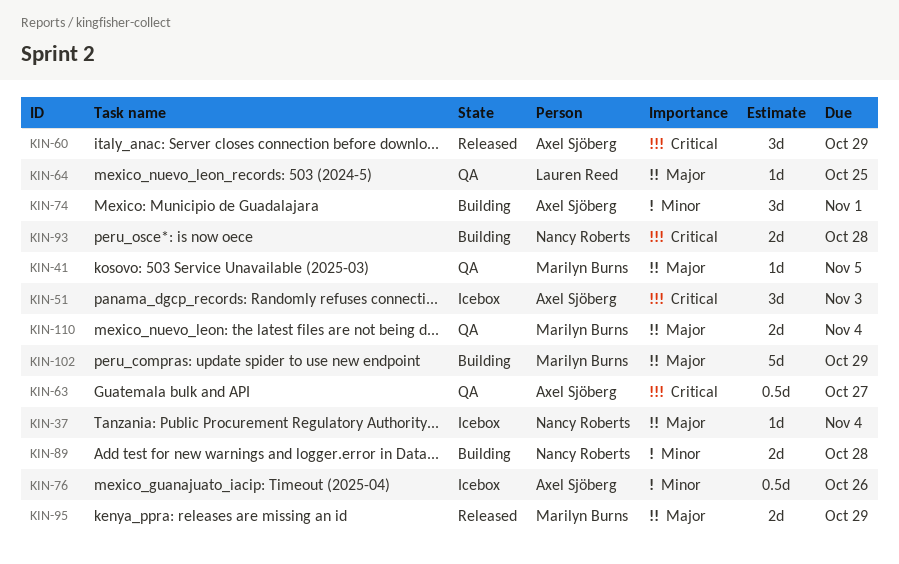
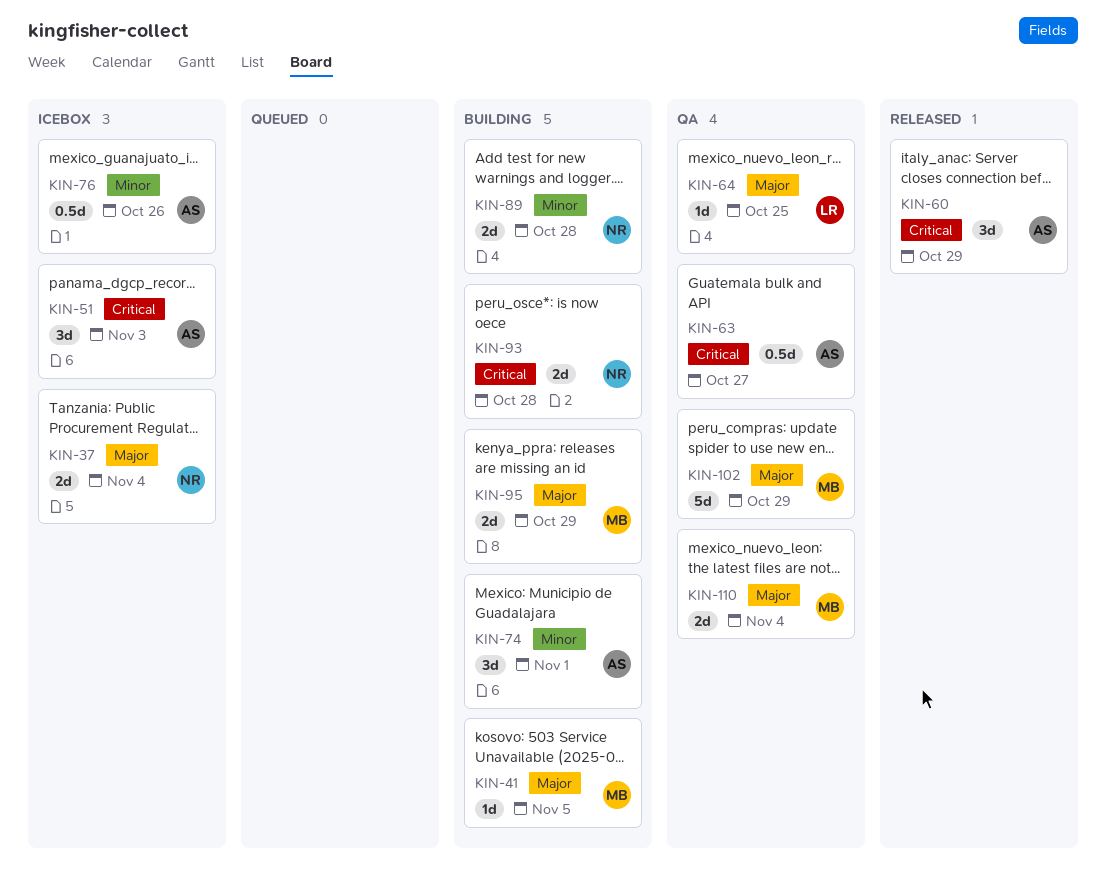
KIN-37, estimate: 1d -> 2d
KIN-41, status: QA -> Building
KIN-95, status: Released -> Building
KIN-102, status: Building -> QA

